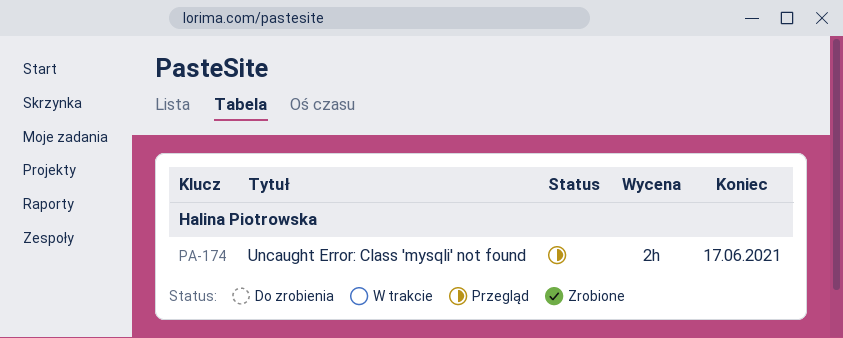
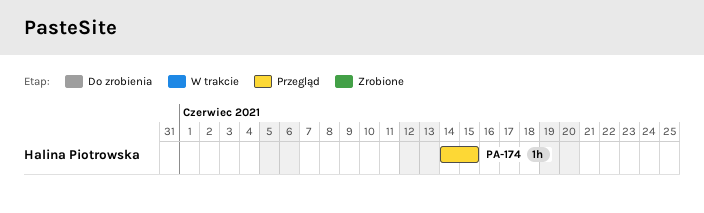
PA-174, estimate: 2h -> 1h
PA-174, due: Jun 17 -> Jun 15

